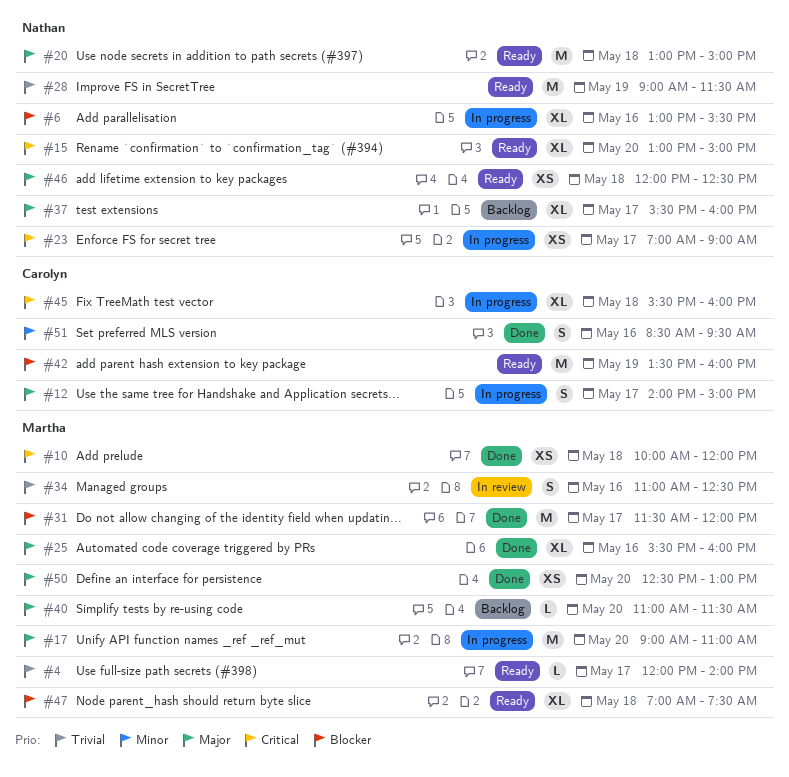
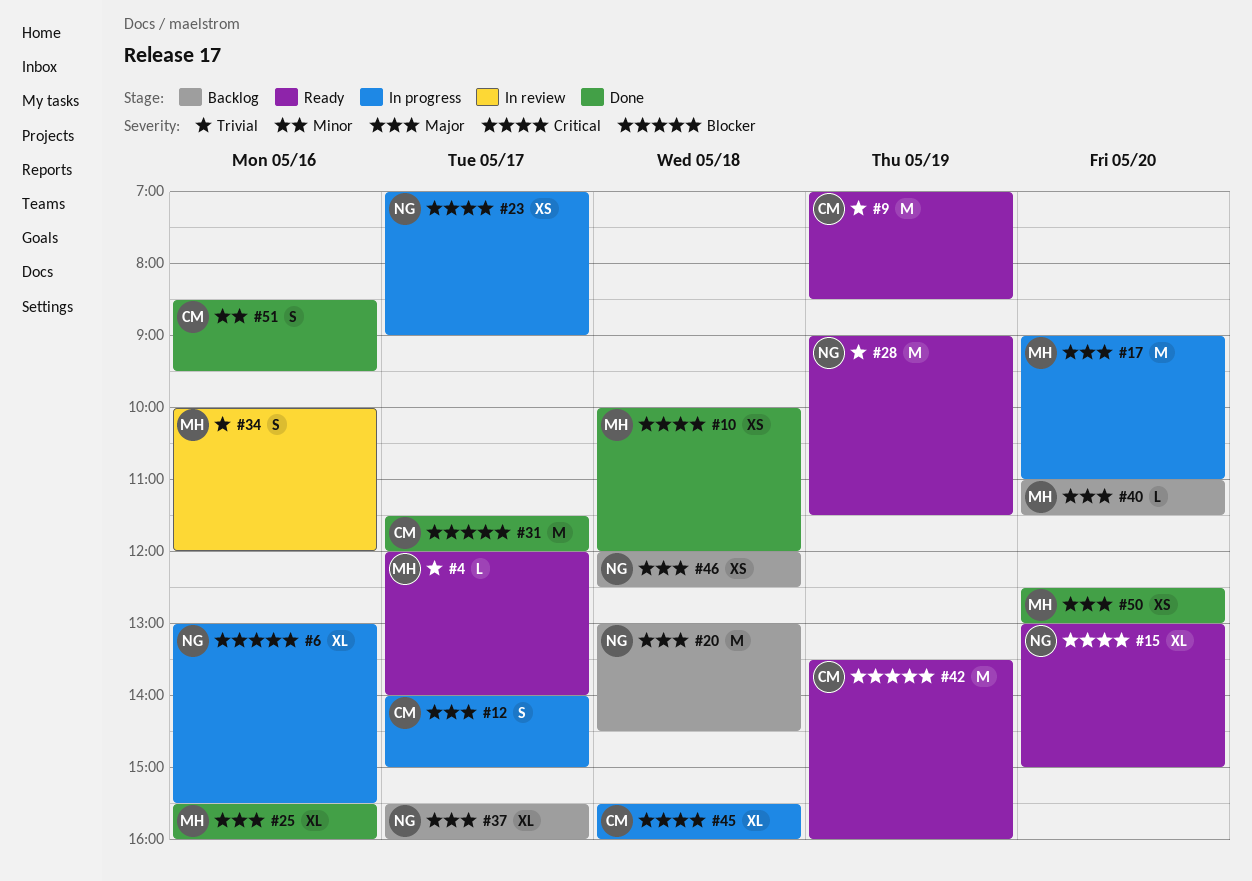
#9: none -> present
#20, status: Ready -> Backlog
#20, ends: 15:00 -> 14:30
#31, owner: Martha -> Carolyn
#34, begins: 11:00 -> 10:00
#34, ends: 12:30 -> 12:00
#46, status: Ready -> Backlog
#47: present -> none

